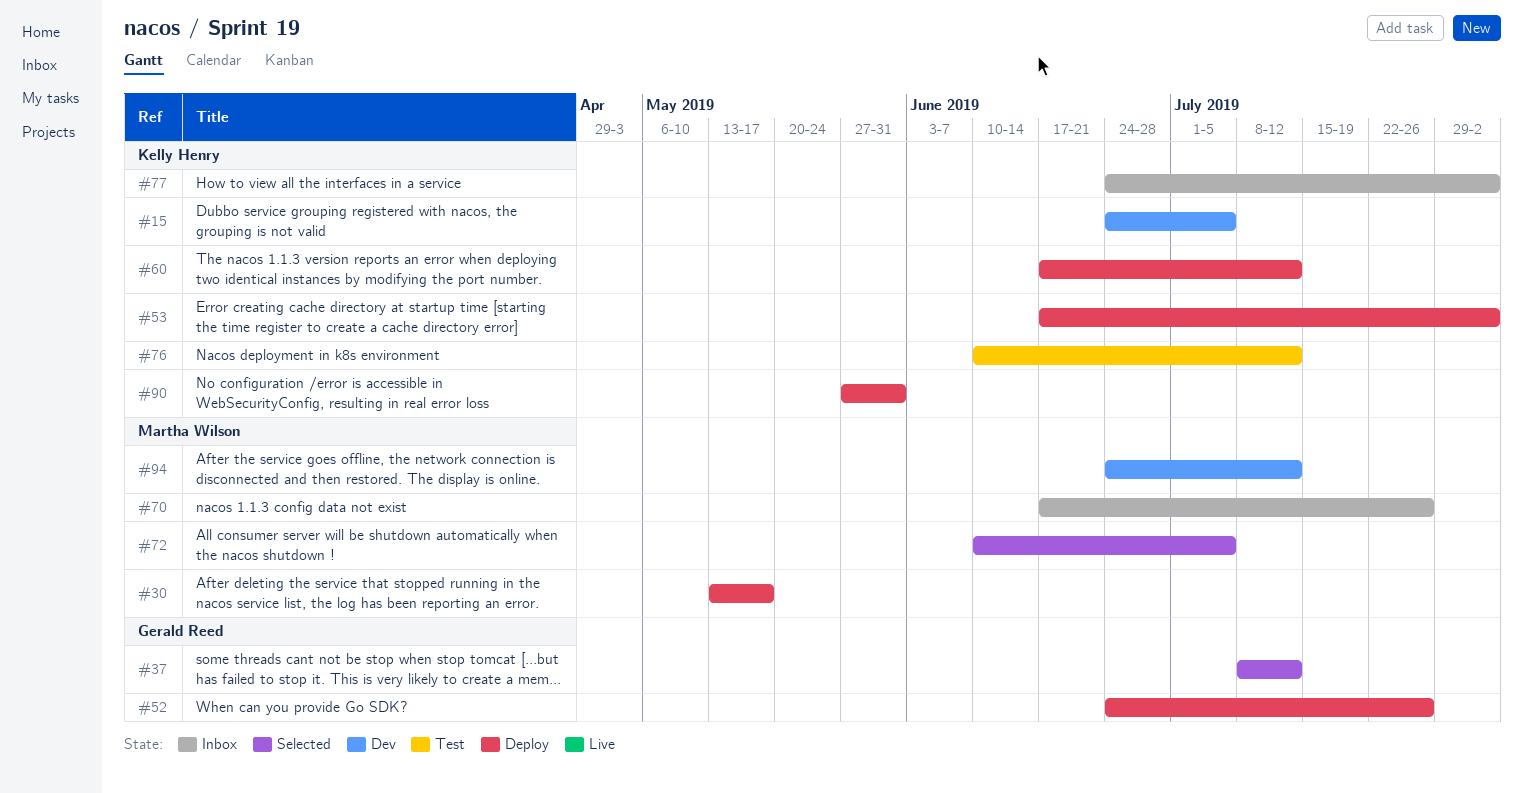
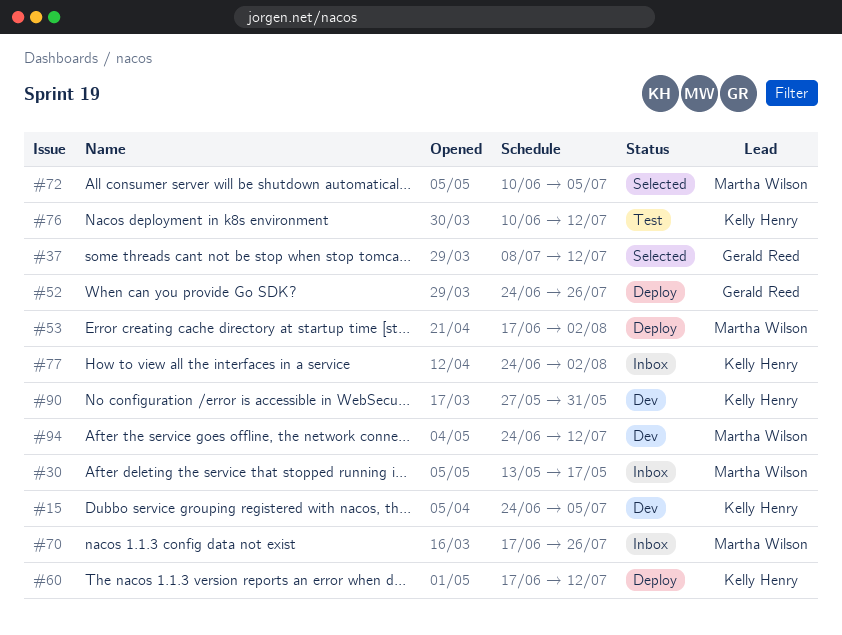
#30, status: Deploy -> Inbox
#53, owner: Kelly Henry -> Martha Wilson
#90, status: Deploy -> Dev

